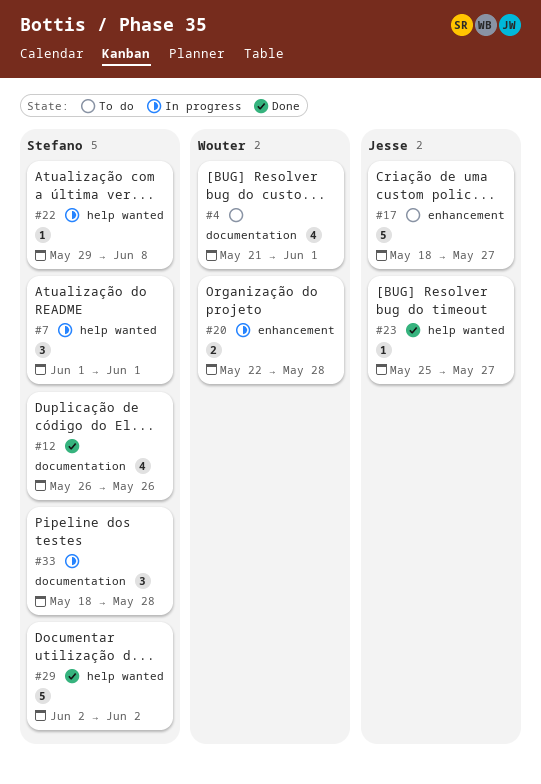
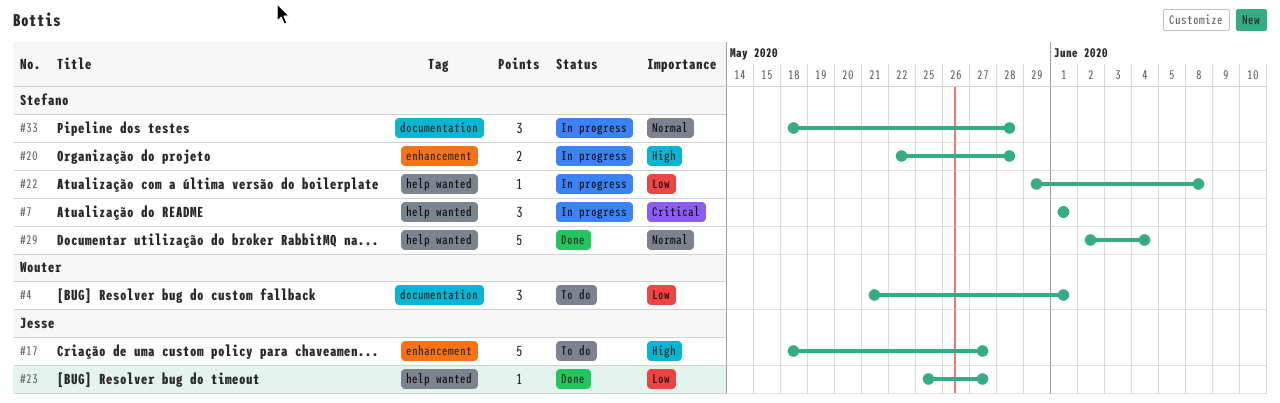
#4, estimate: 4 -> 3
#12: present -> none
#20, owner: Wouter -> Stefano
#29, due: Jun 2 -> Jun 4

